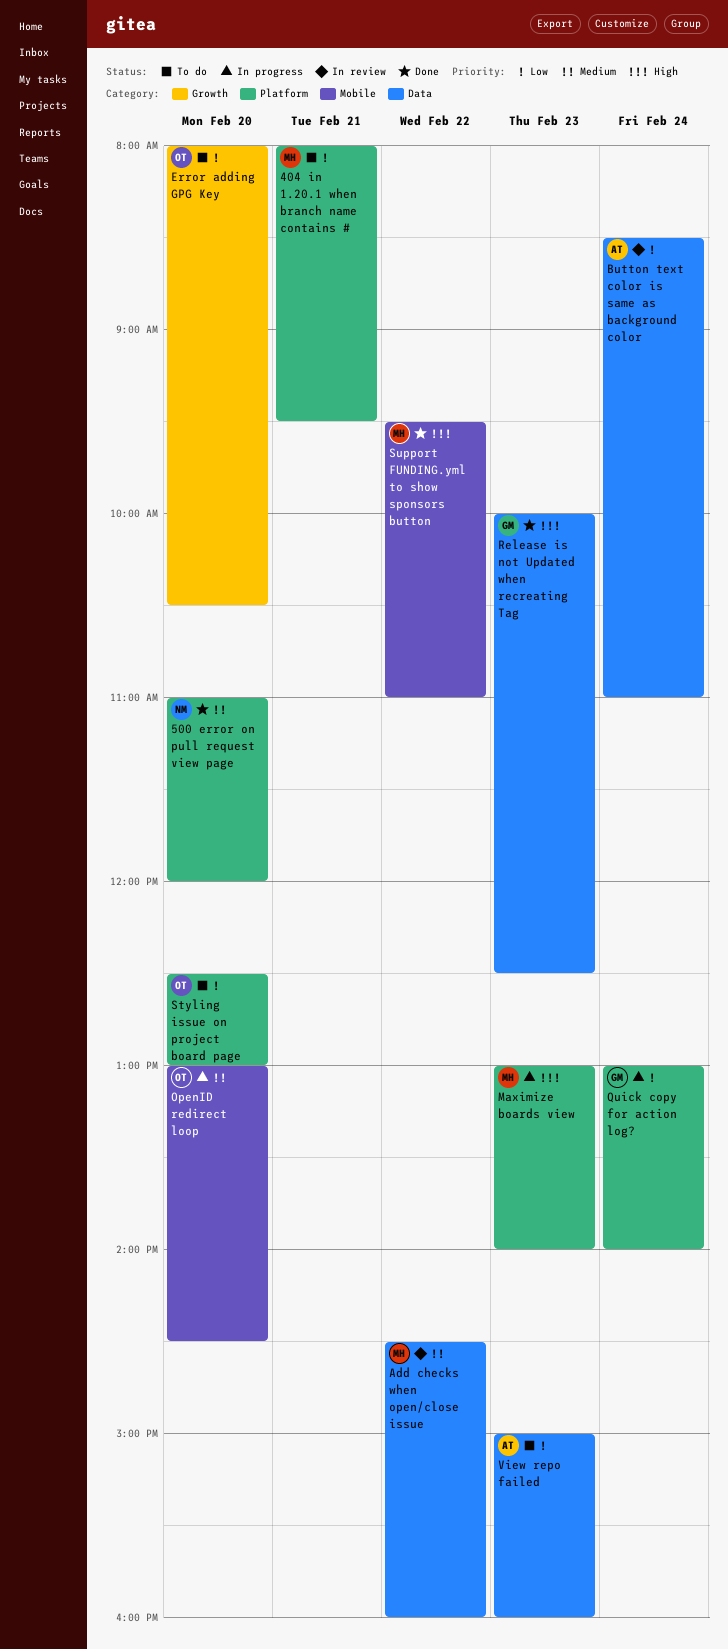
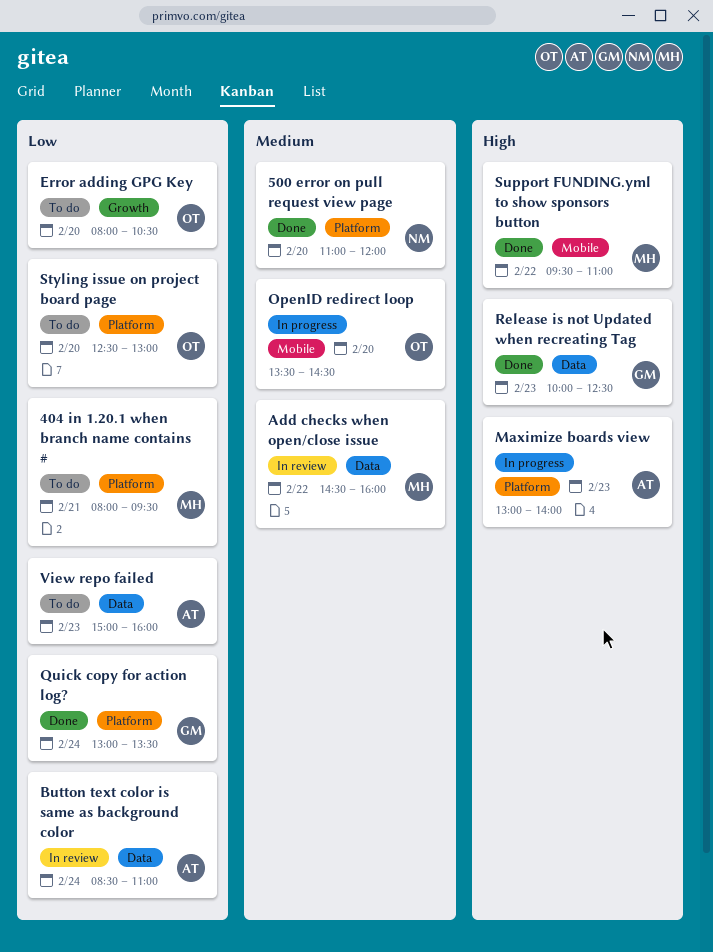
Maximize boards view, owner: MH -> AT
OpenID redirect loop, begins: 13:00 -> 13:30
Quick copy for action log?, status: In progress -> Done
Quick copy for action log?, ends: 14:00 -> 13:30

